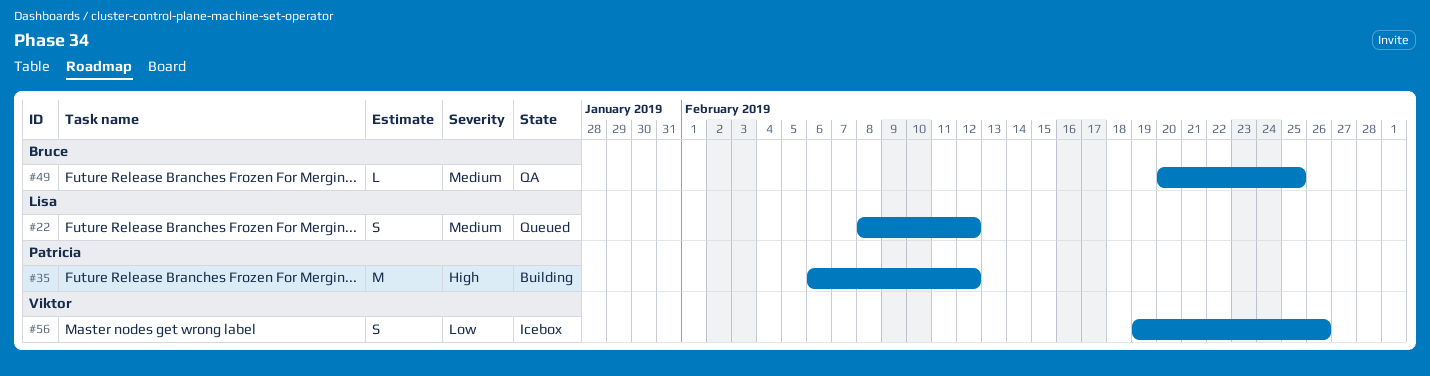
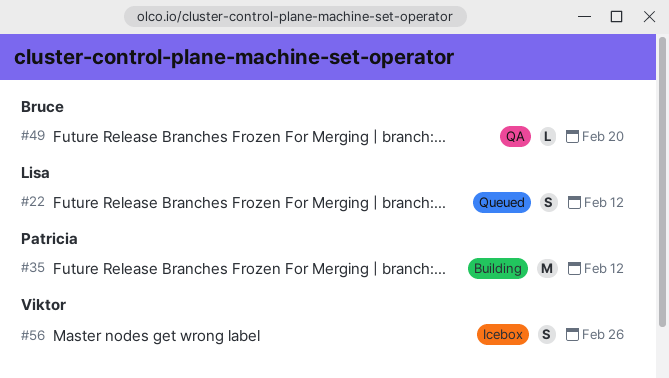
#49, due: Feb 25 -> Feb 20

